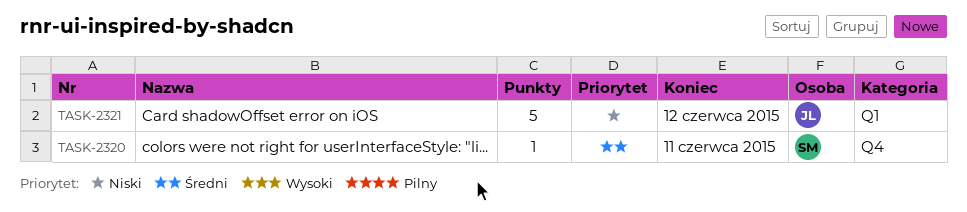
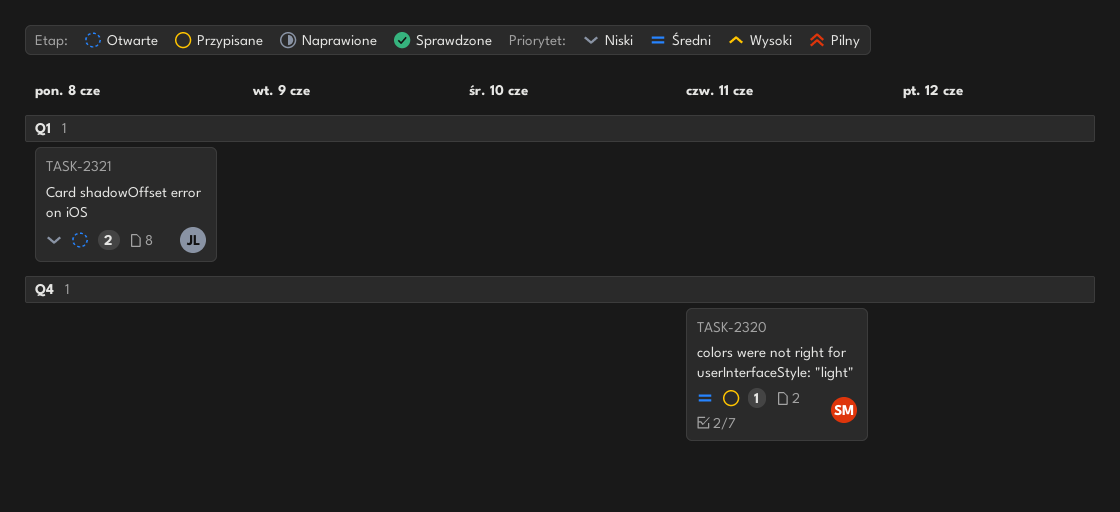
TASK-2321, estimate: 5 -> 2
TASK-2321, due: Jun 12 -> Jun 8

